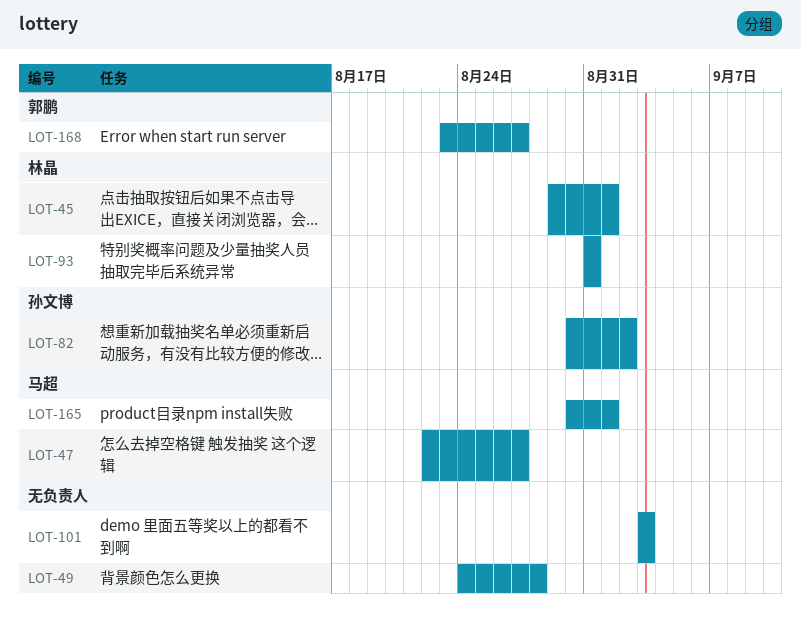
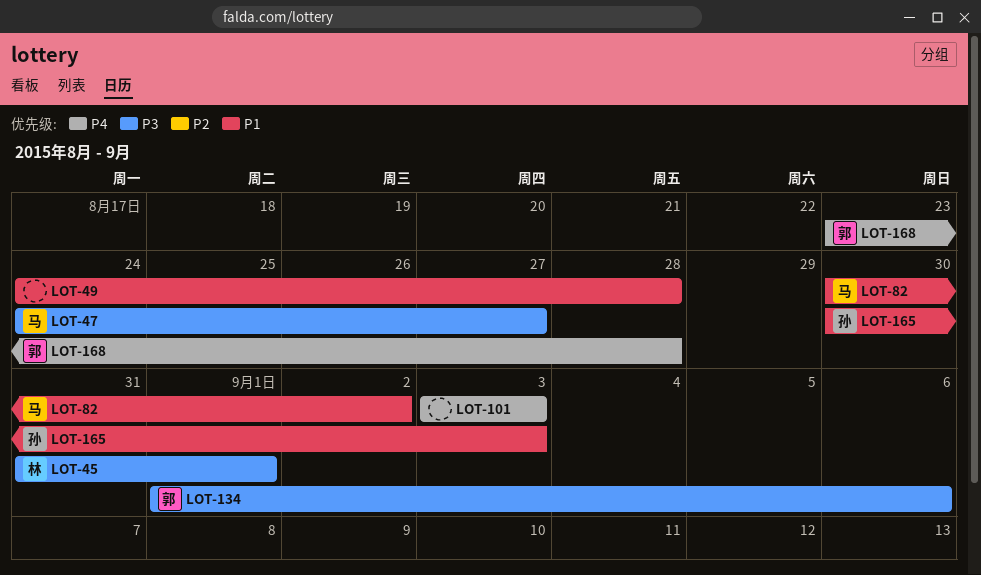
LOT-45, start: Aug 29 -> Aug 31
LOT-47, start: Aug 22 -> Aug 24
LOT-82, owner: 孙文博 -> 马超
LOT-93: present -> none
LOT-134: none -> present
LOT-165, owner: 马超 -> 孙文博
LOT-165, due: Sep 1 -> Sep 3
LOT-168, due: Aug 27 -> Aug 28

